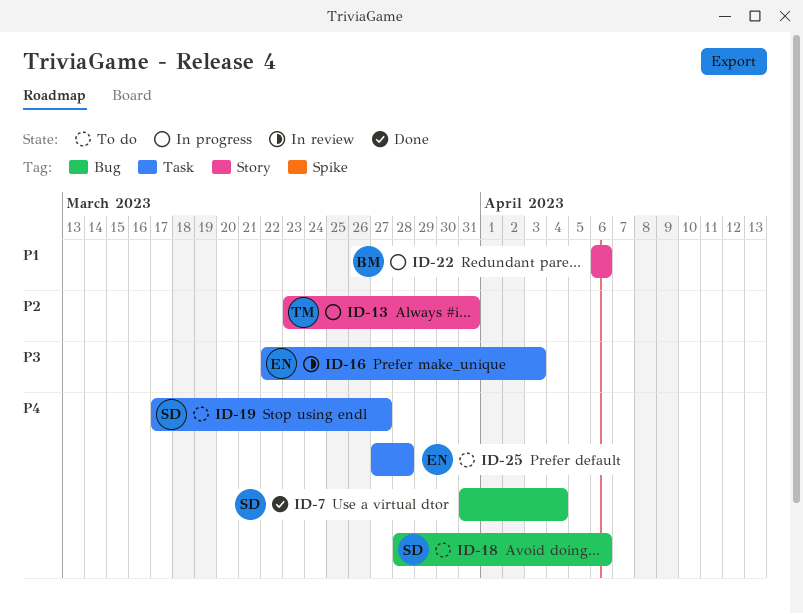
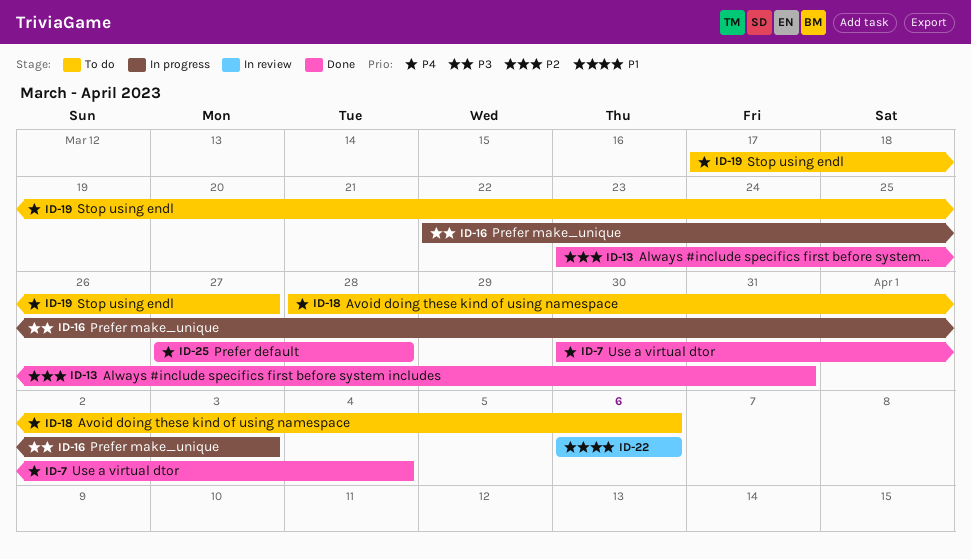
ID-7, start: Mar 31 -> Mar 30
ID-13, status: In progress -> Done
ID-16, status: In review -> In progress
ID-22, status: In progress -> In review
ID-25, status: To do -> Done

